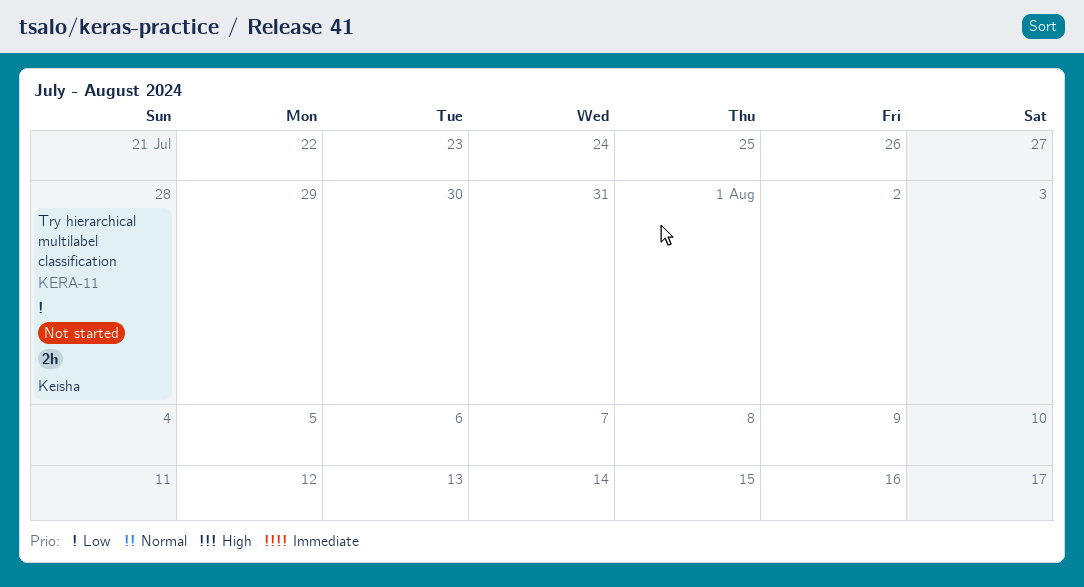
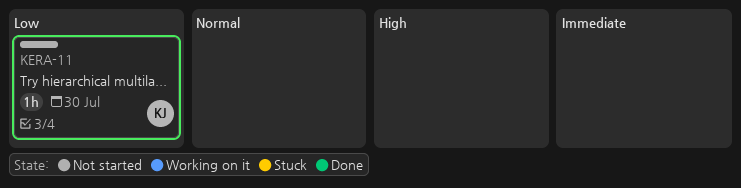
KERA-11, estimate: 2h -> 1h
KERA-11, due: Jul 28 -> Jul 30

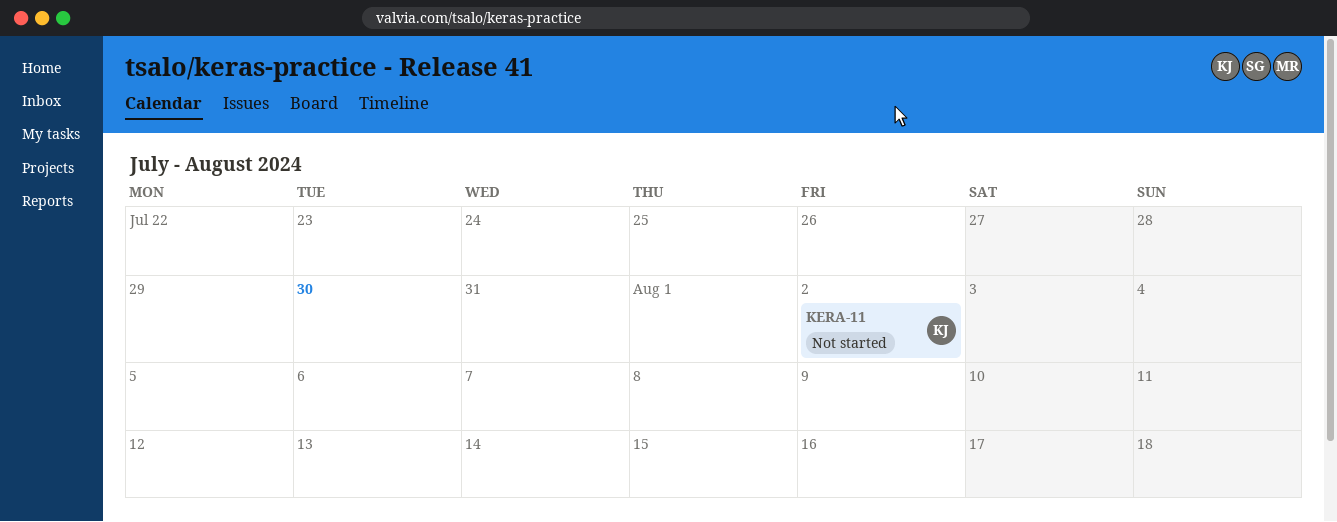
KERA-11, due: Jul 30 -> Aug 2

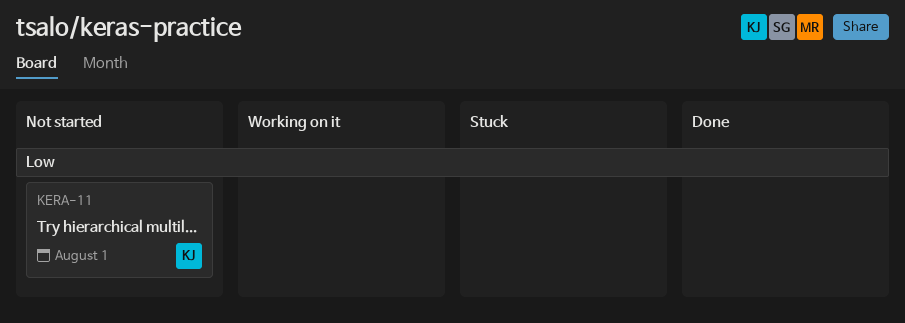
KERA-11, due: Aug 2 -> Aug 1

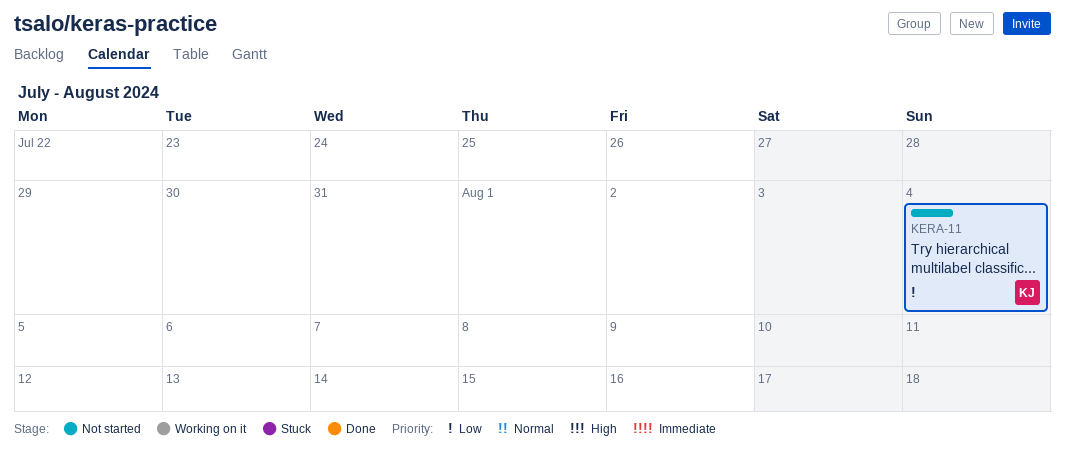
KERA-11, due: Aug 1 -> Aug 4

